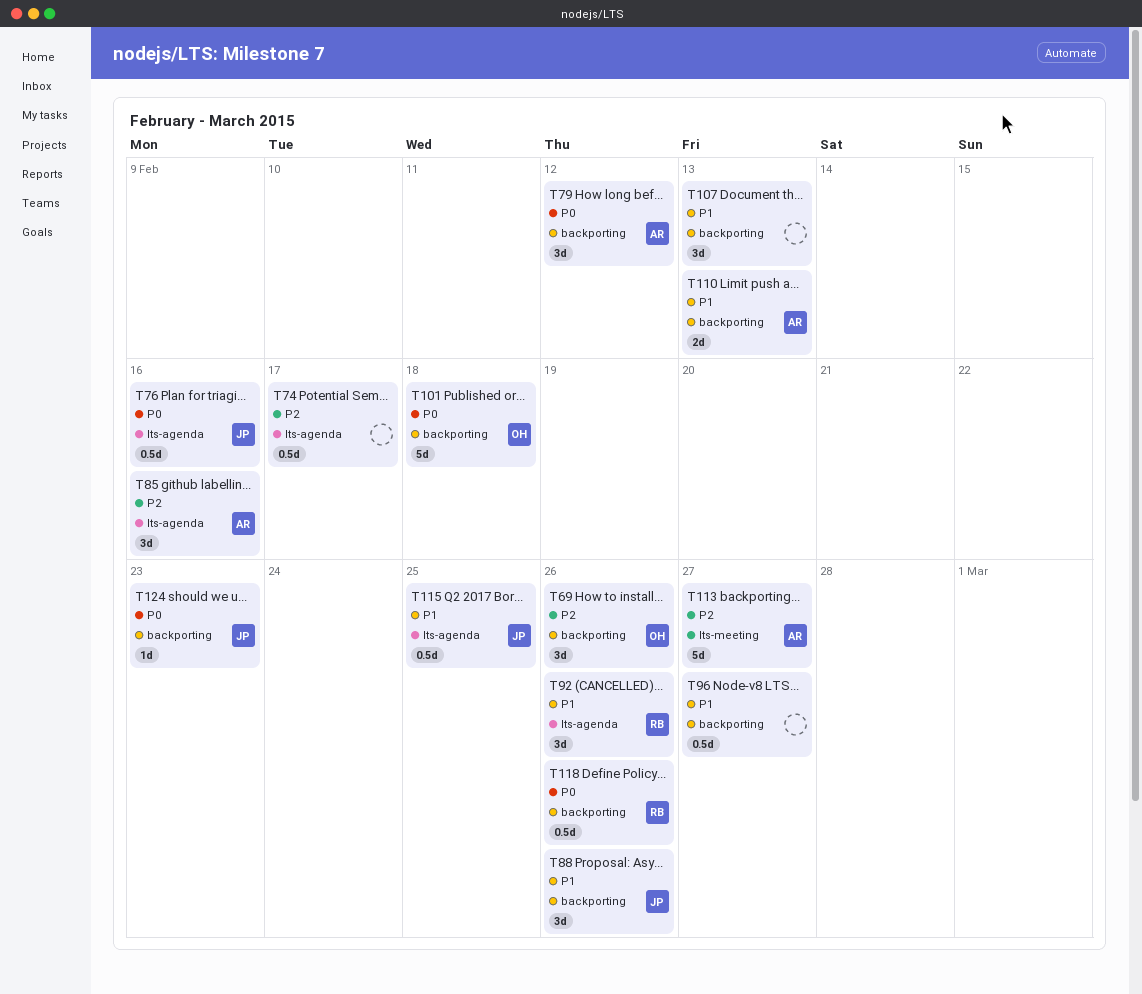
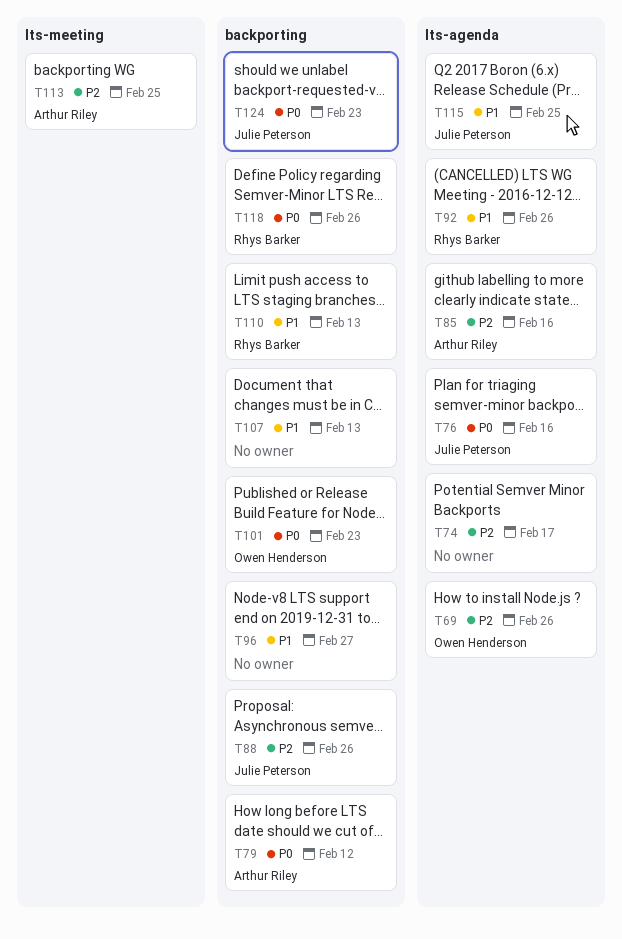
T69, label: backporting -> lts-agenda
T88, priority: P1 -> P2
T101, due: Feb 18 -> Feb 23
T110, owner: Arthur Riley -> Rhys Barker
T113, due: Feb 27 -> Feb 25

